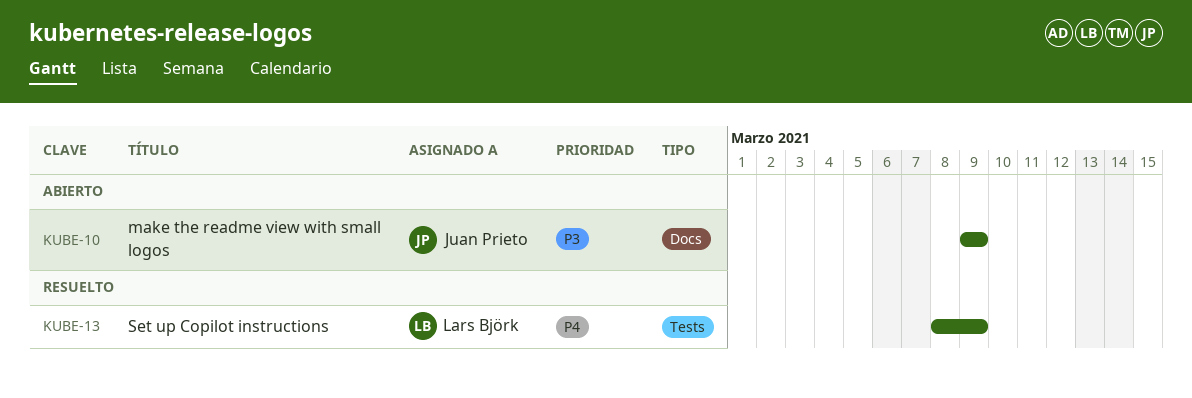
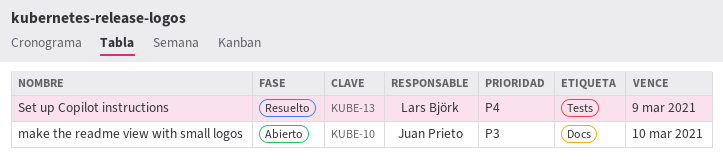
KUBE-10, due: Mar 9 -> Mar 10

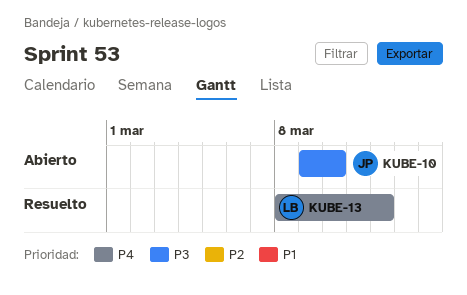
KUBE-13, due: Mar 9 -> Mar 12

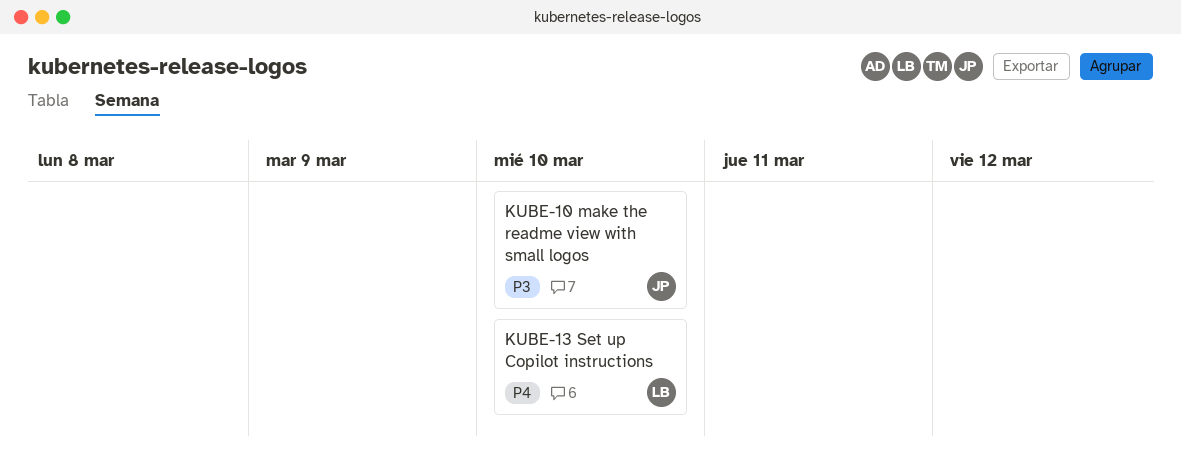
KUBE-13, due: Mar 12 -> Mar 10

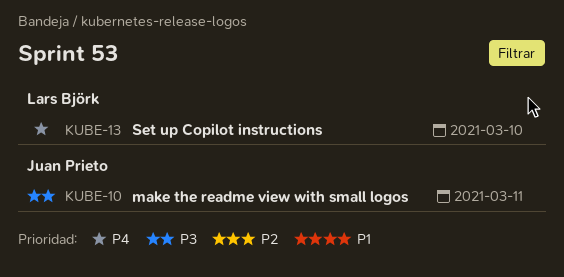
KUBE-10, due: Mar 10 -> Mar 11

